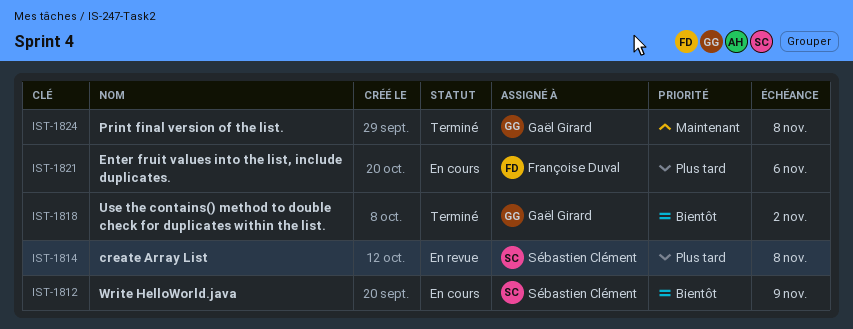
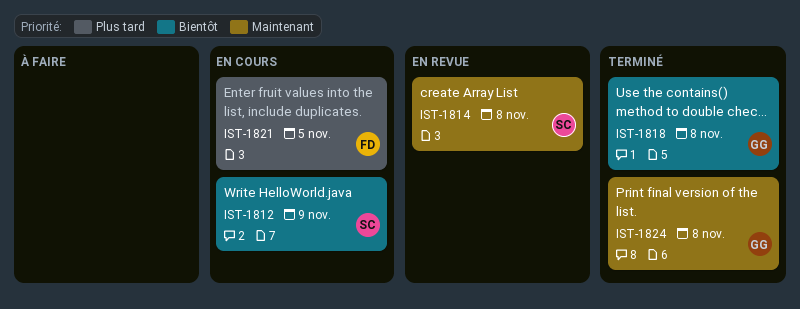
IST-1814, priority: Plus tard -> Maintenant
IST-1818, due: Nov 2 -> Nov 8
IST-1821, due: Nov 6 -> Nov 5

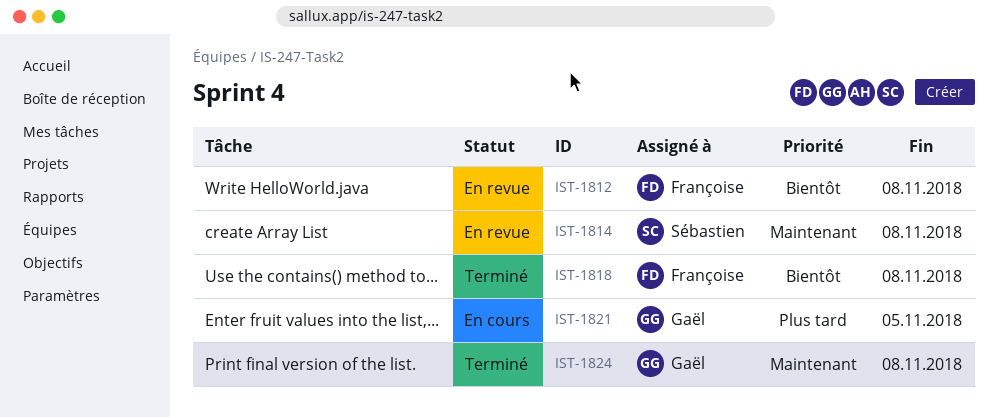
IST-1812, status: En cours -> En revue
IST-1812, owner: Sébastien -> Françoise
IST-1812, due: Nov 9 -> Nov 8
IST-1818, owner: Gaël -> Françoise
IST-1821, owner: Françoise -> Gaël

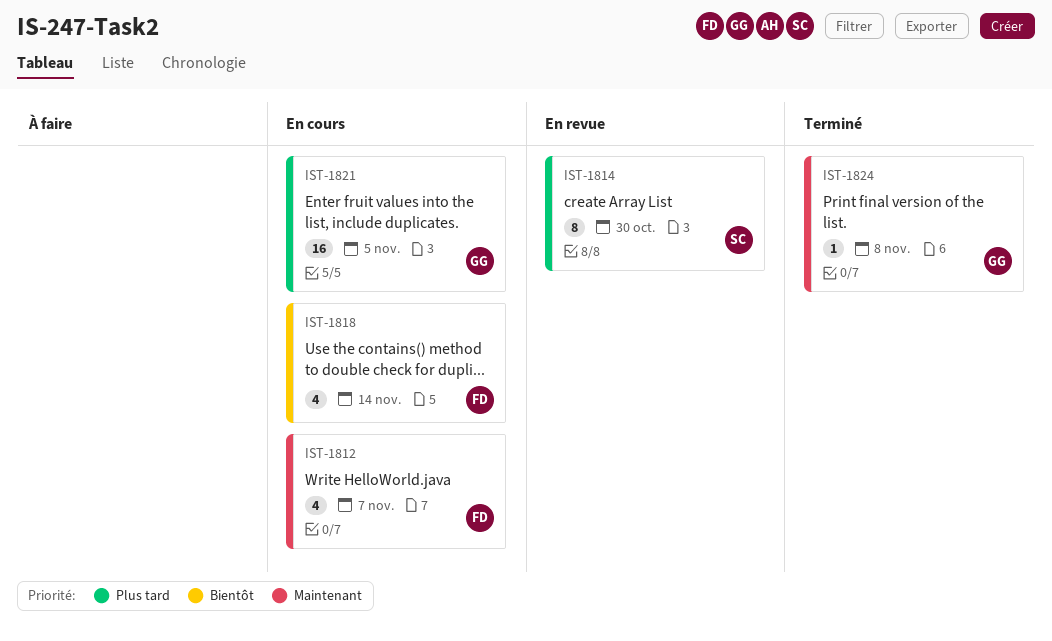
IST-1812, status: En revue -> En cours
IST-1812, priority: Bientôt -> Maintenant
IST-1812, due: Nov 8 -> Nov 7
IST-1814, priority: Maintenant -> Plus tard
IST-1814, due: Nov 8 -> Oct 30
IST-1818, status: Terminé -> En cours
IST-1818, due: Nov 8 -> Nov 14

